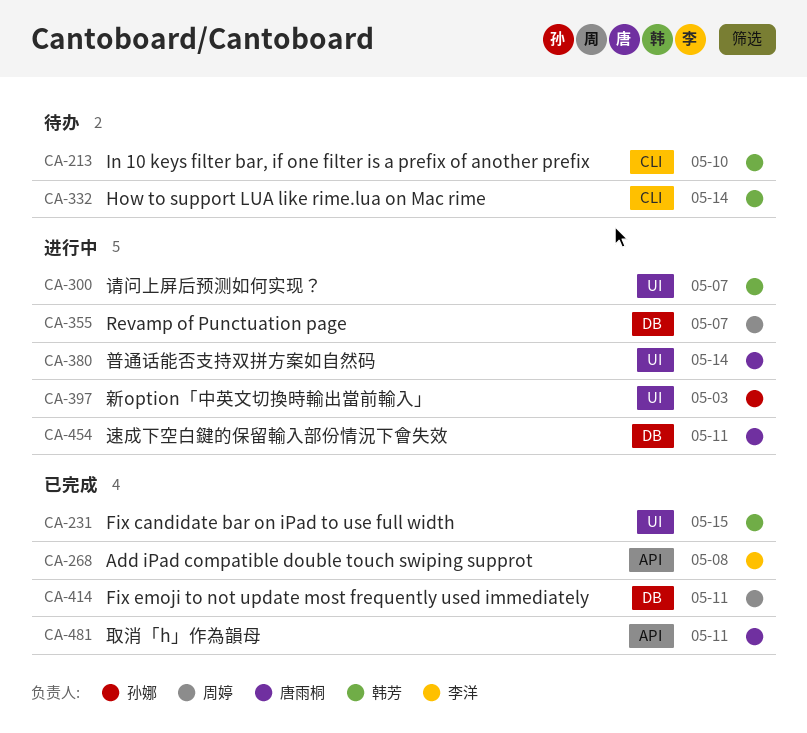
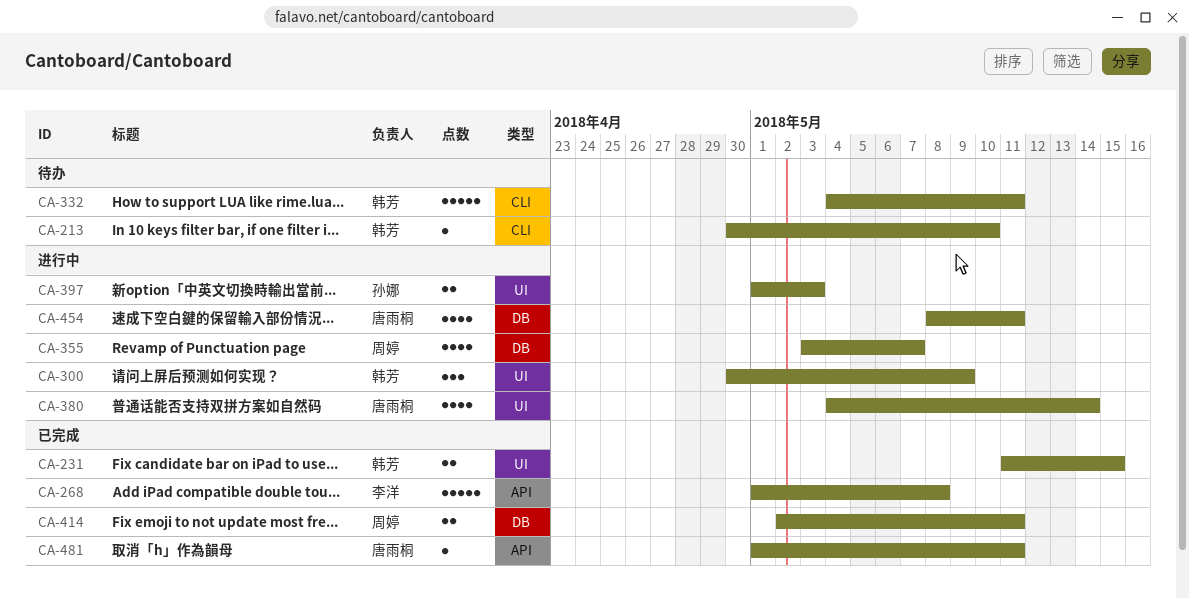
CA-300, due: May 7 -> May 9
CA-332, due: May 14 -> May 11

